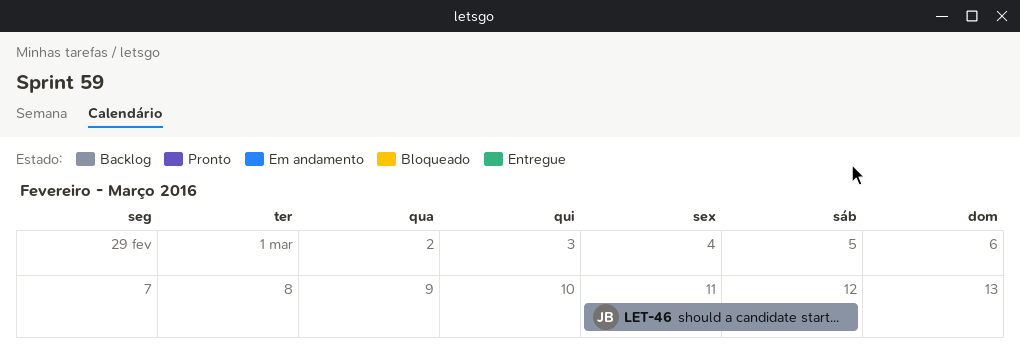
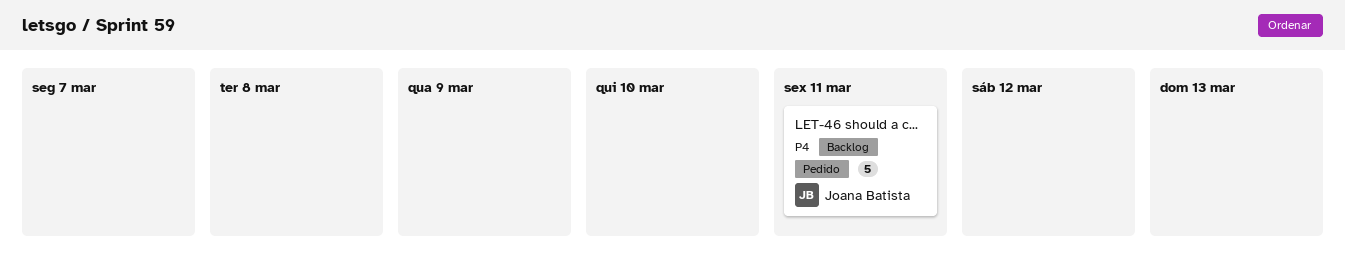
LET-46, due: Mar 12 -> Mar 11

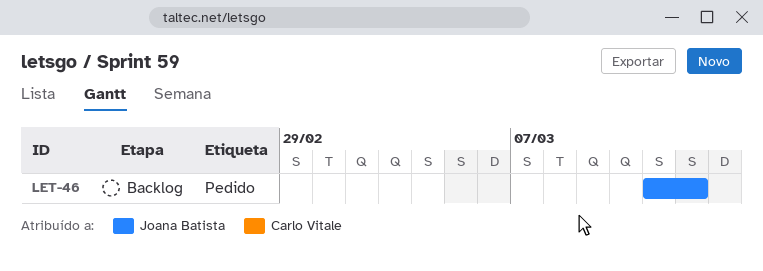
LET-46, due: Mar 11 -> Mar 12

